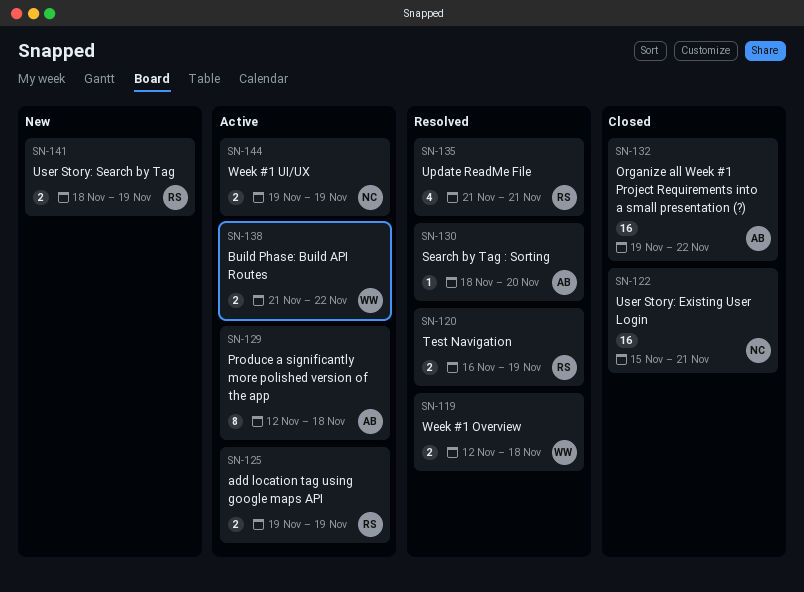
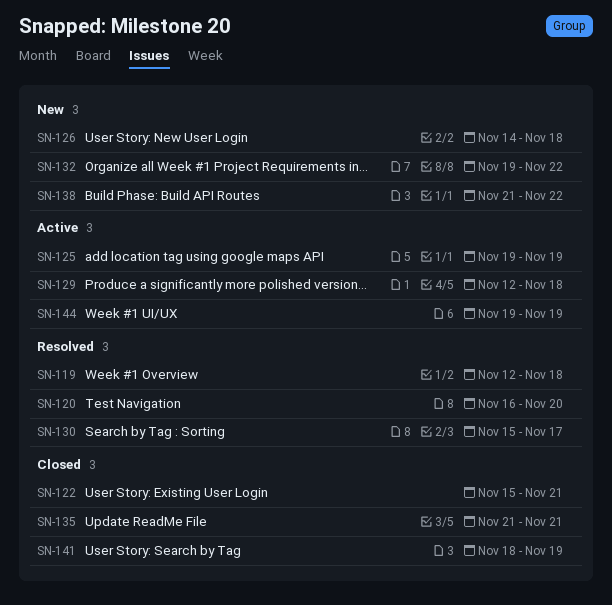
SN-120, due: Nov 19 -> Nov 20
SN-126: none -> present
SN-130, start: Nov 18 -> Nov 15
SN-130, due: Nov 20 -> Nov 17
SN-132, status: Closed -> New
SN-135, status: Resolved -> Closed
SN-138, status: Active -> New
SN-141, status: New -> Closed

